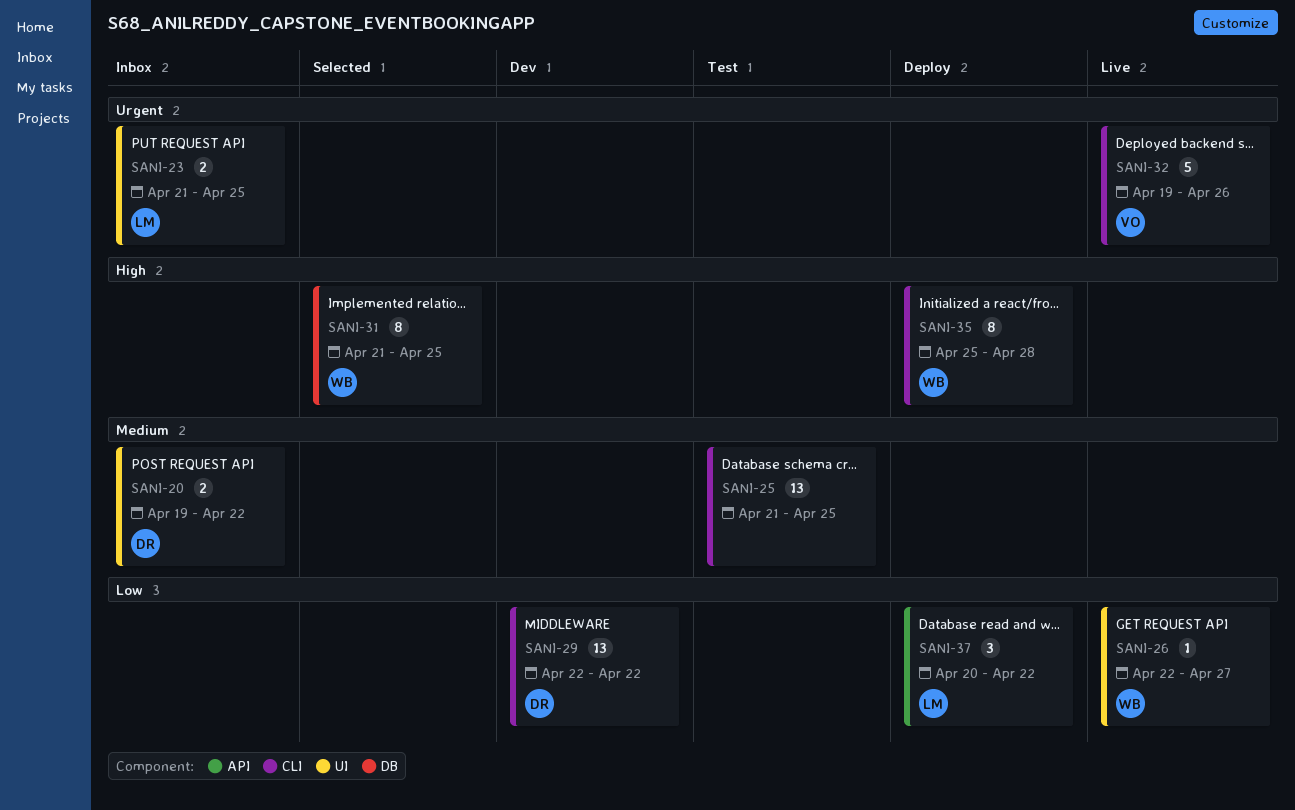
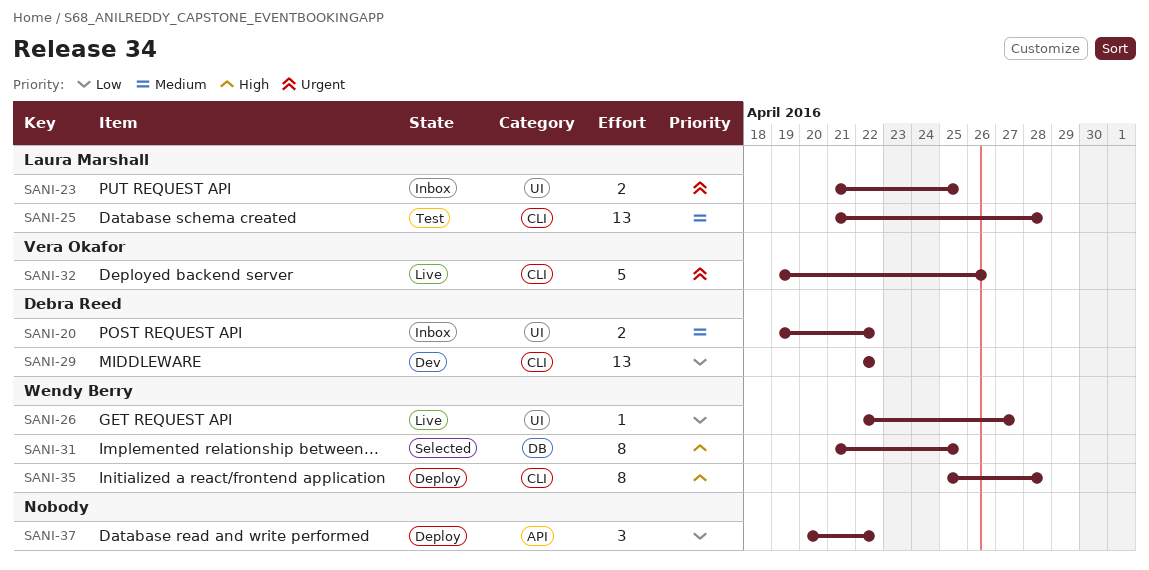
SANI-25, owner: none -> Laura Marshall
SANI-25, due: Apr 25 -> Apr 28
SANI-37, owner: Laura Marshall -> none

